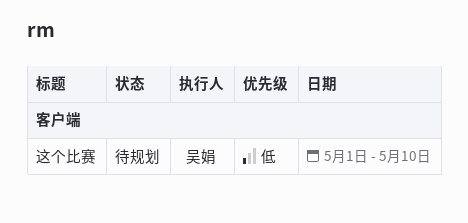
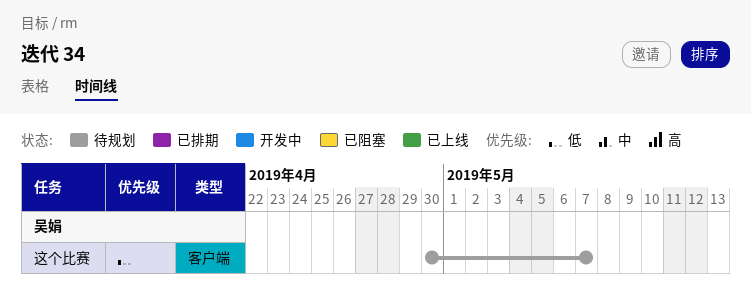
这个比赛, start: May 1 -> Apr 30
这个比赛, due: May 10 -> May 7

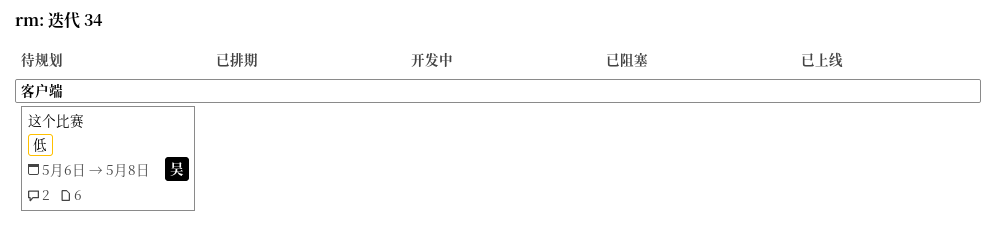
这个比赛, start: Apr 30 -> May 6
这个比赛, due: May 7 -> May 8

